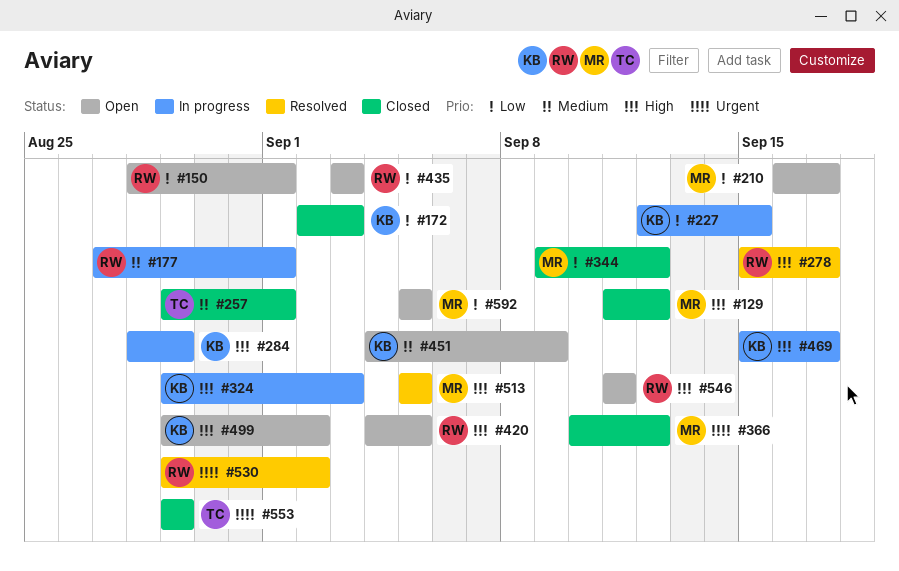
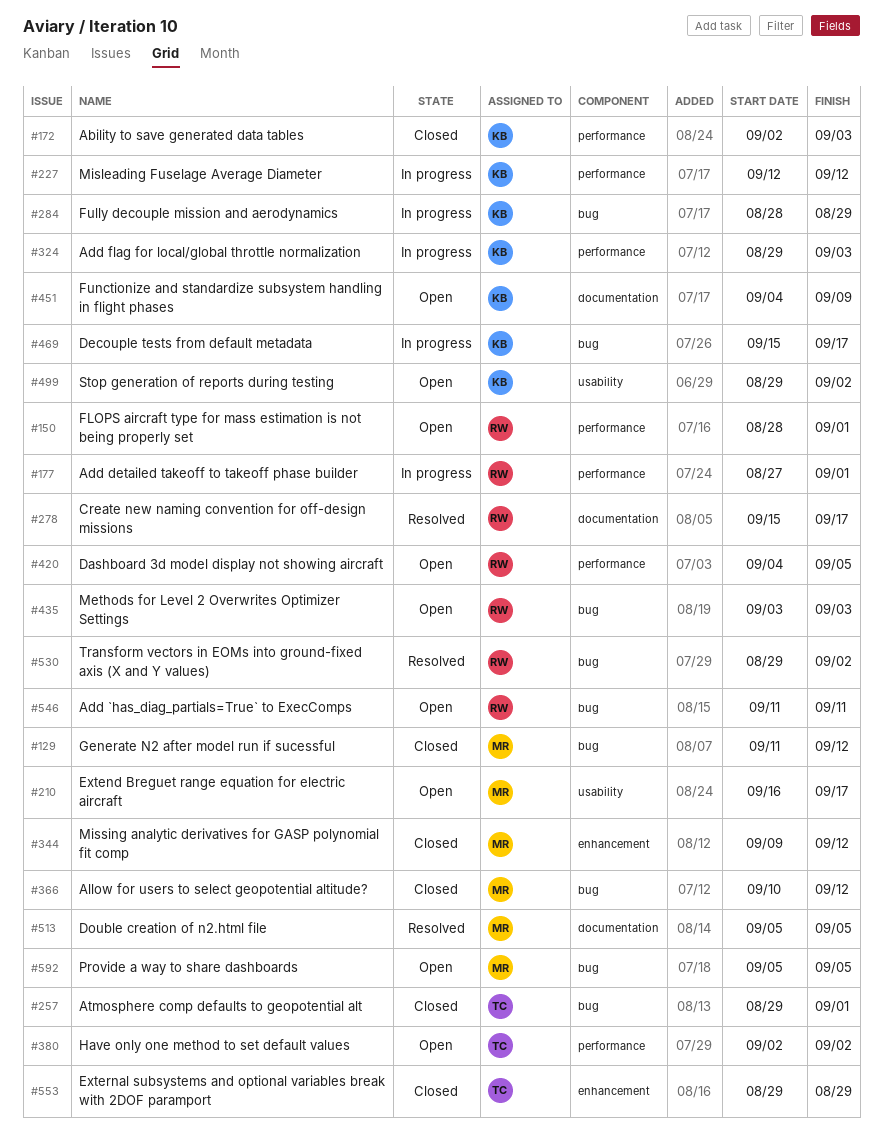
#227, due: Sep 15 -> Sep 12
#380: none -> present

